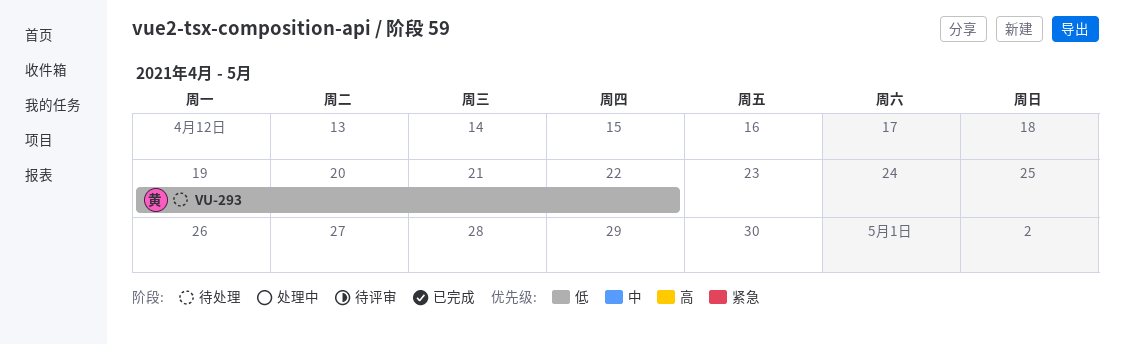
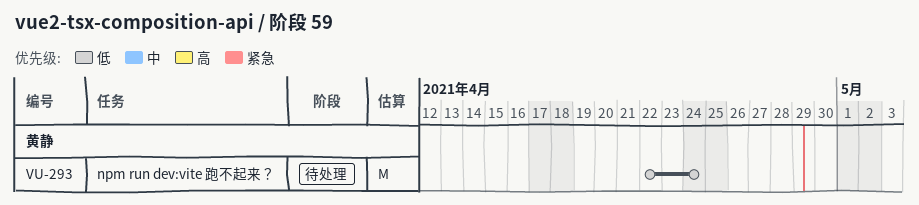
VU-293, start: Apr 19 -> Apr 22
VU-293, due: Apr 22 -> Apr 24

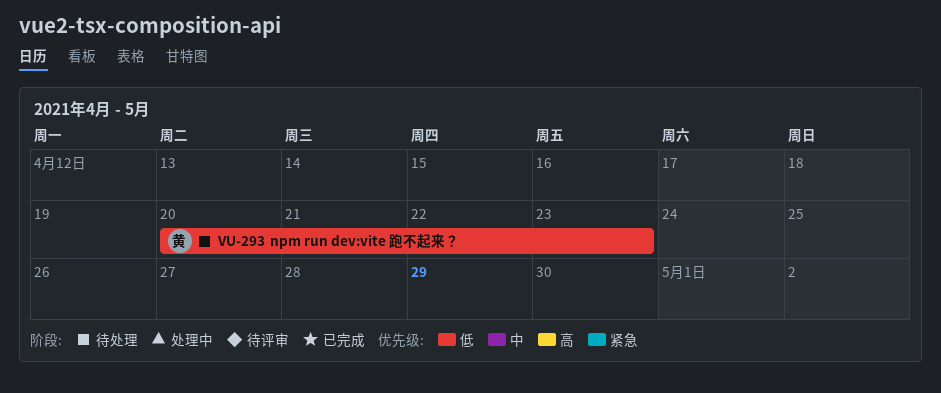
VU-293, start: Apr 22 -> Apr 20
VU-293, due: Apr 24 -> Apr 23

